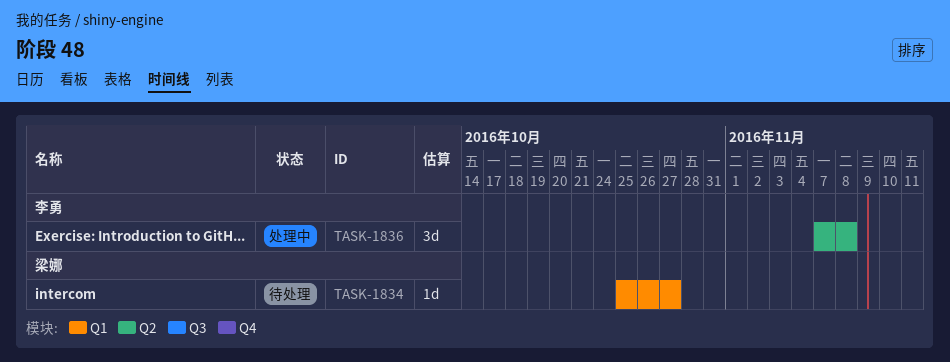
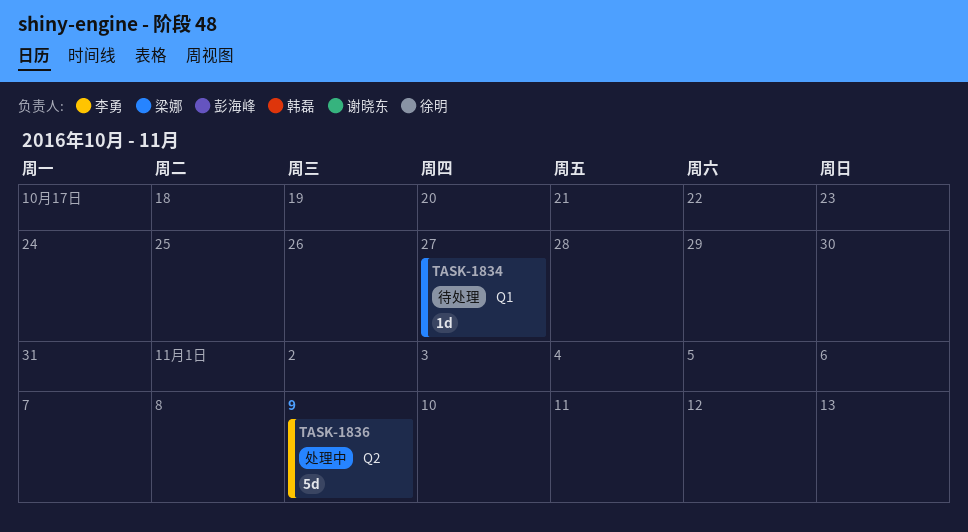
TASK-1836, estimate: 3d -> 5d
TASK-1836, due: Nov 8 -> Nov 9

